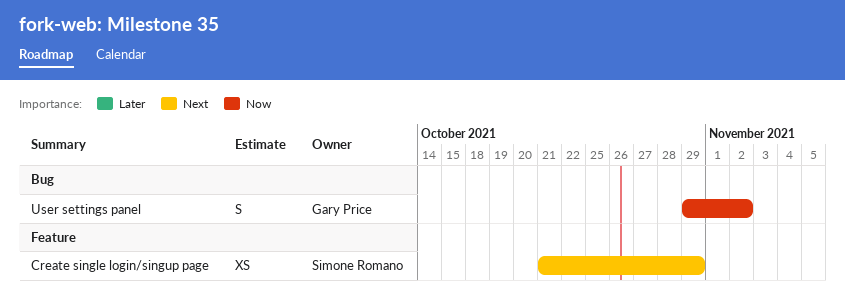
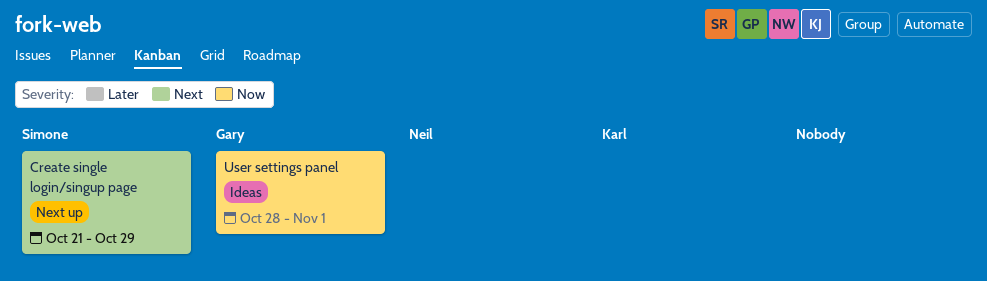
User settings panel, start: Oct 29 -> Oct 28
User settings panel, due: Nov 2 -> Nov 1

